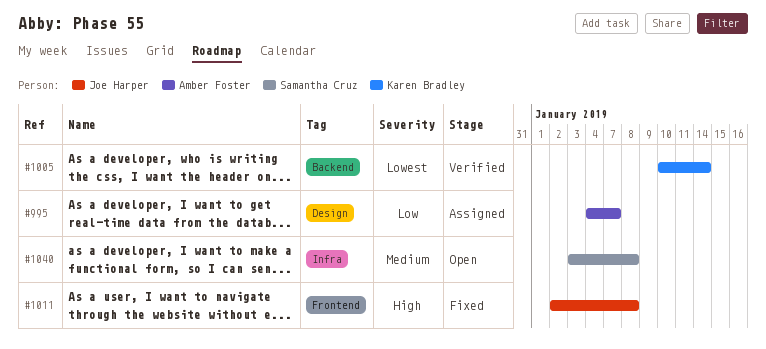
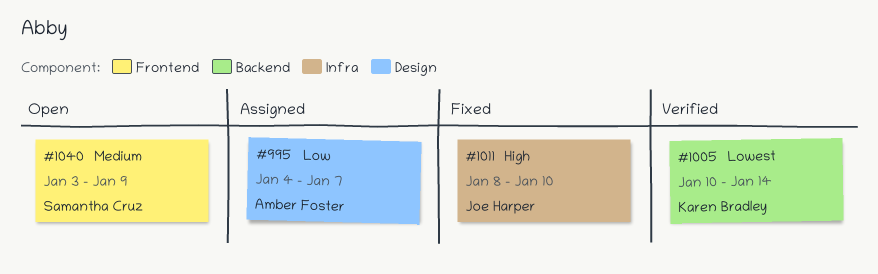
#1011, label: Frontend -> Infra
#1011, start: Jan 2 -> Jan 8
#1011, due: Jan 8 -> Jan 10
#1040, label: Infra -> Frontend
#1040, due: Jan 8 -> Jan 9

